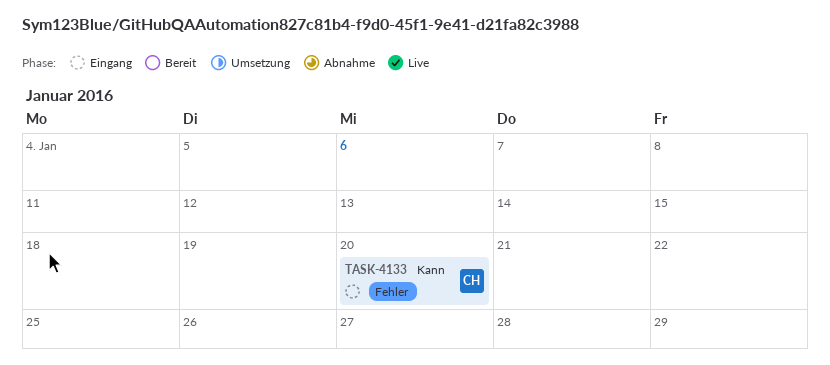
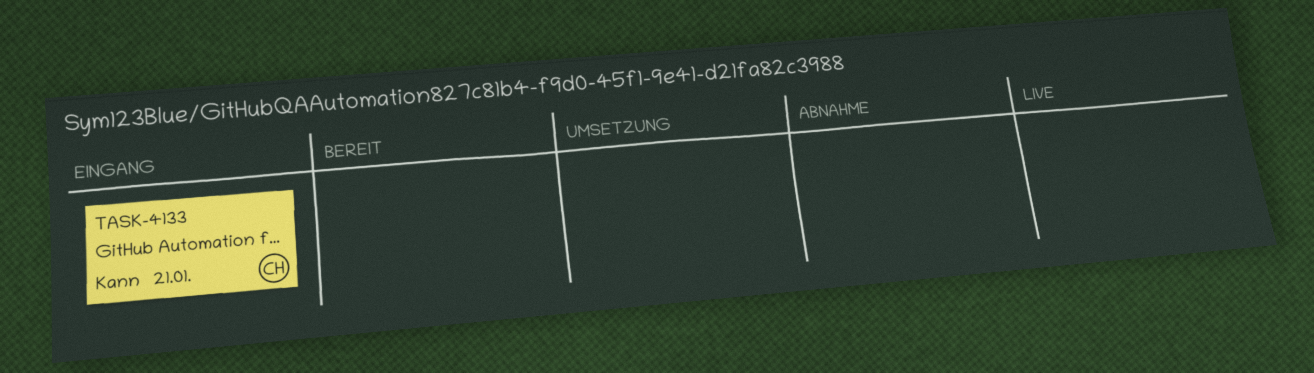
TASK-4133, due: Jan 20 -> Jan 21

